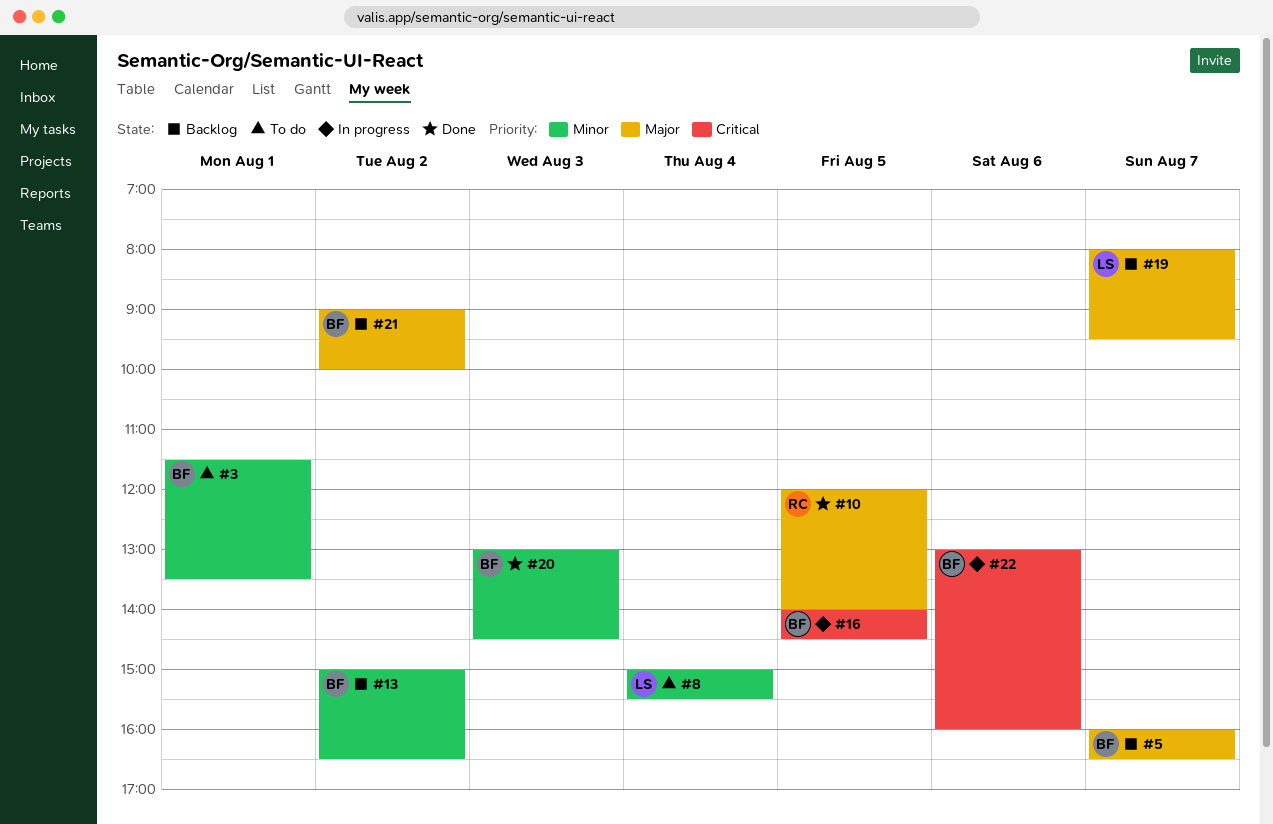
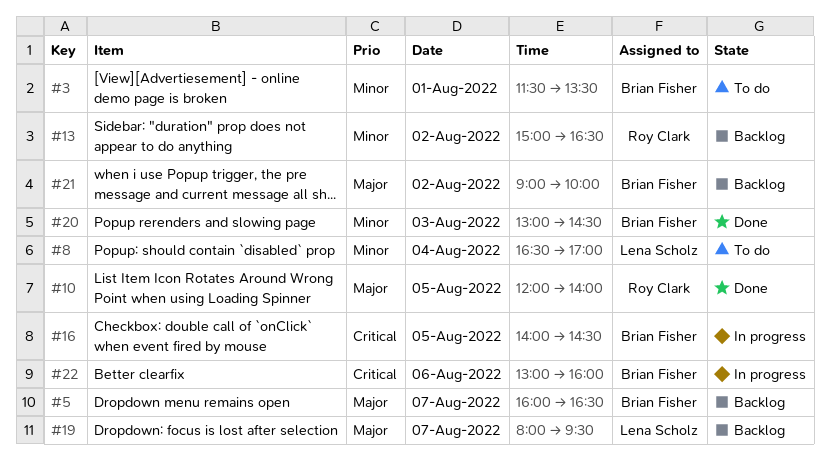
#8, begins: 15:00 -> 16:30
#8, ends: 15:30 -> 17:00
#13, owner: Brian Fisher -> Roy Clark

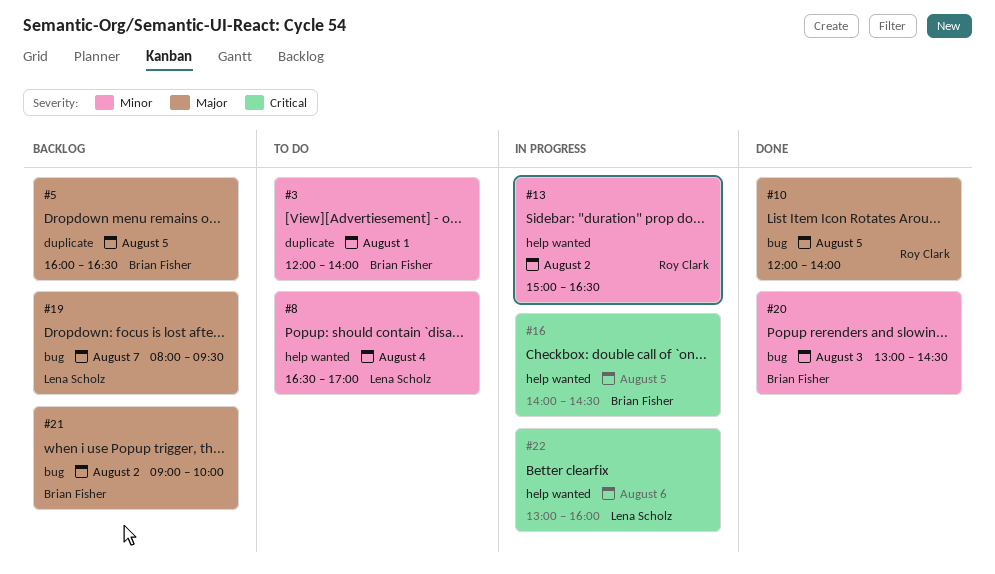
#3, begins: 11:30 -> 12:00
#3, ends: 13:30 -> 14:00
#5, day: Aug 7 -> Aug 5
#13, status: Backlog -> In progress
#22, owner: Brian Fisher -> Lena Scholz

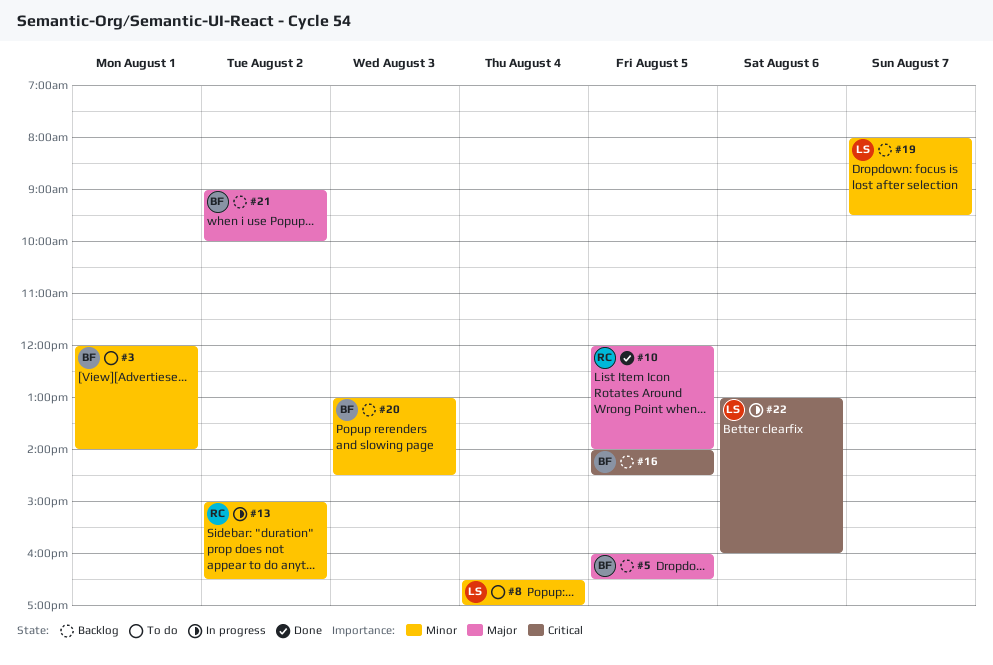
#16, status: In progress -> Backlog
#19, priority: Major -> Minor
#20, status: Done -> Backlog

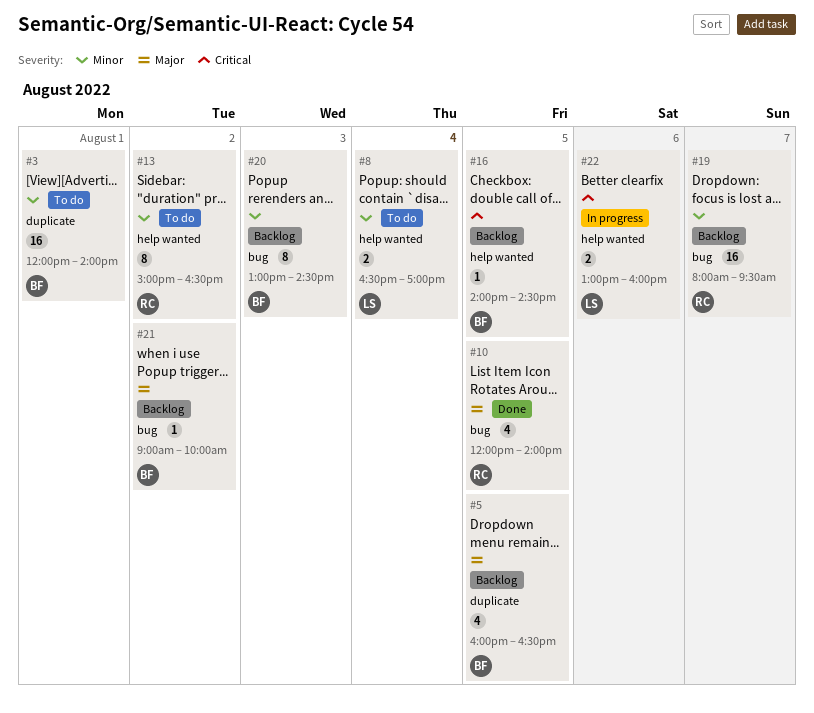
#13, status: In progress -> To do
#19, owner: LS -> RC

